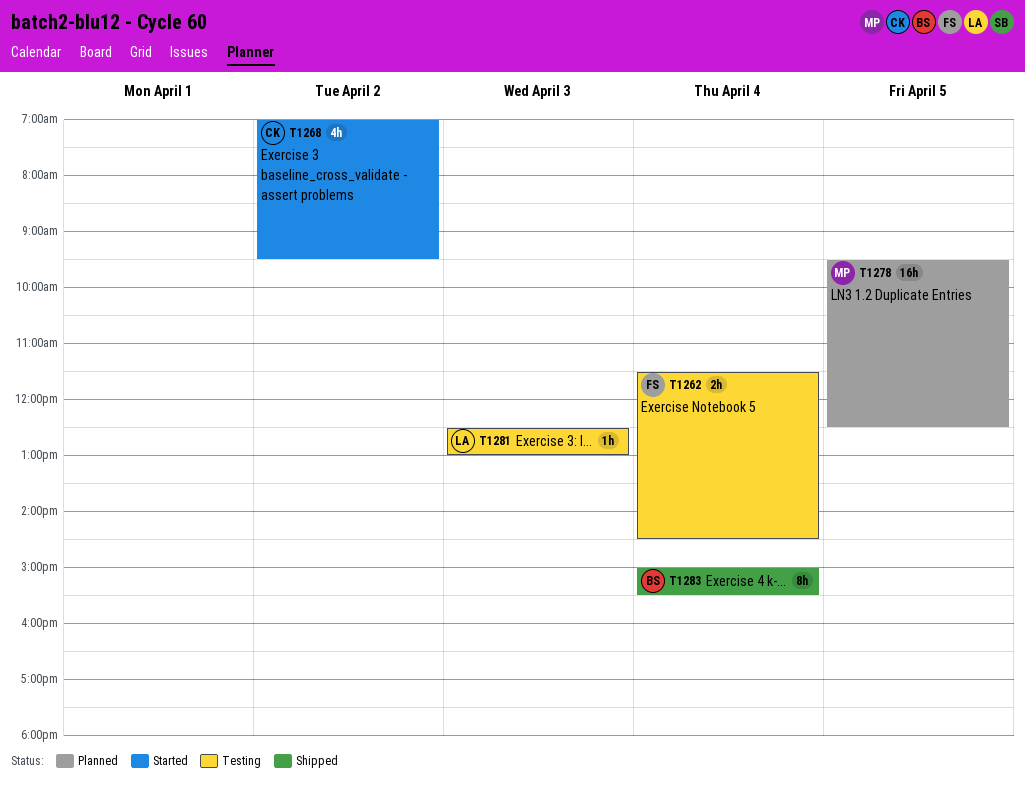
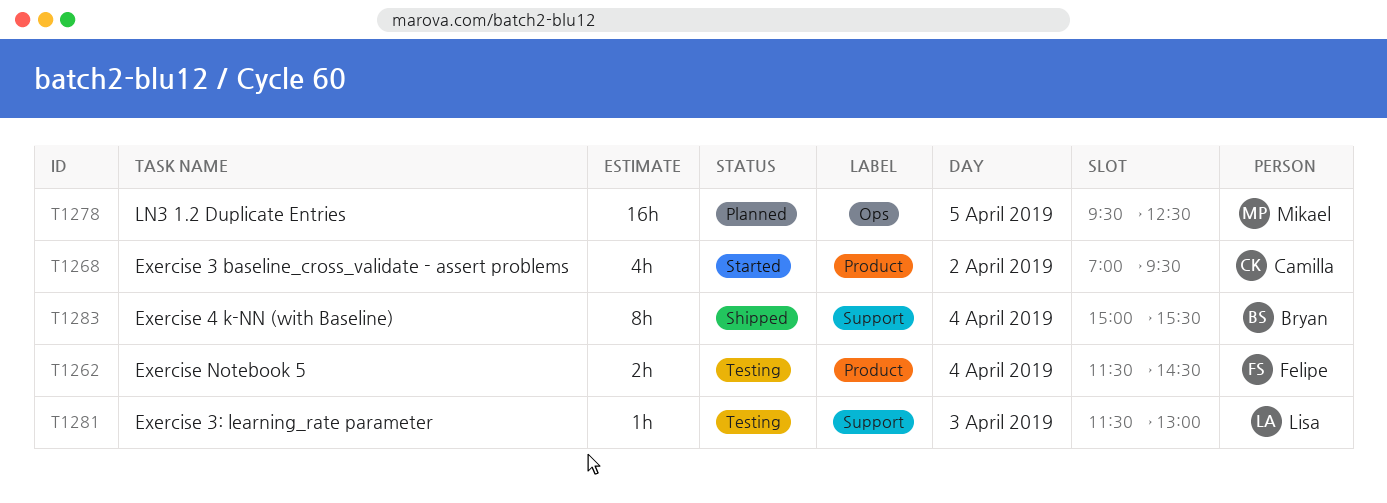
T1281, begins: 12:30 -> 11:30

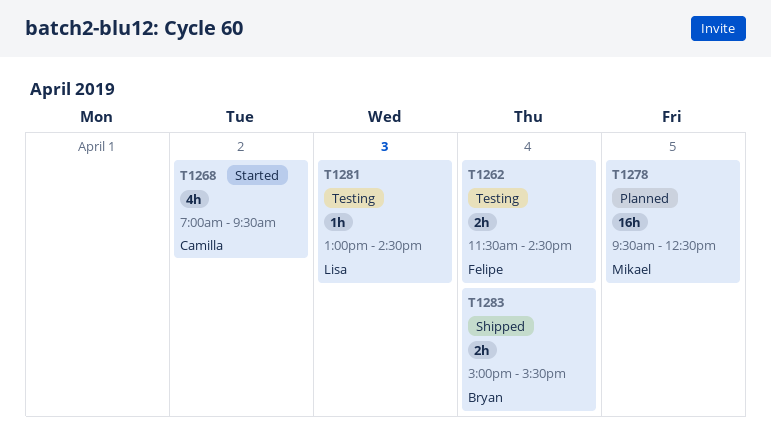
T1281, begins: 11:30 -> 13:00
T1281, ends: 13:00 -> 14:30
T1283, estimate: 8h -> 2h

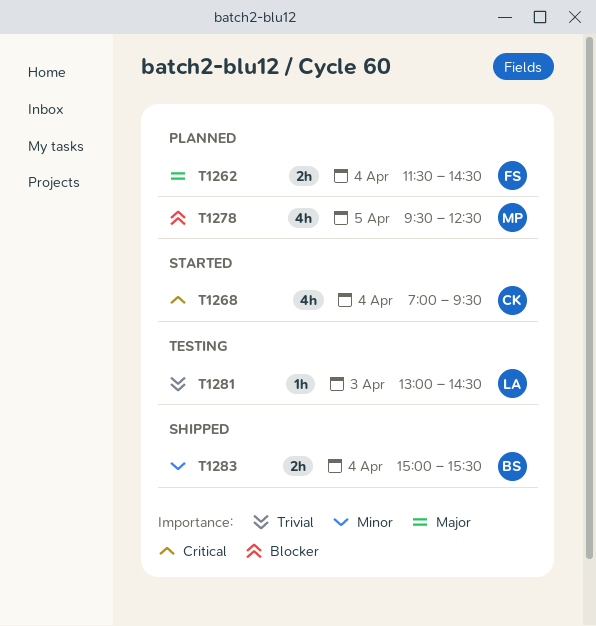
T1262, status: Testing -> Planned
T1268, day: Apr 2 -> Apr 4
T1278, estimate: 16h -> 4h

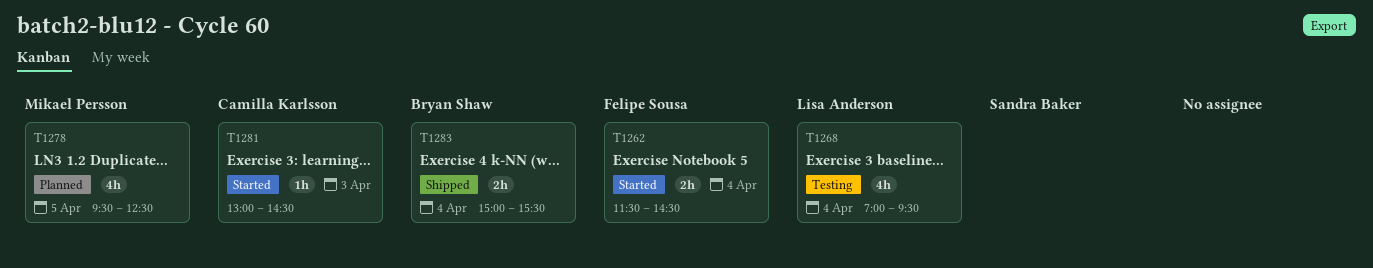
T1262, status: Planned -> Started
T1268, status: Started -> Testing
T1268, owner: Camilla Karlsson -> Lisa Anderson
T1281, status: Testing -> Started
T1281, owner: Lisa Anderson -> Camilla Karlsson

